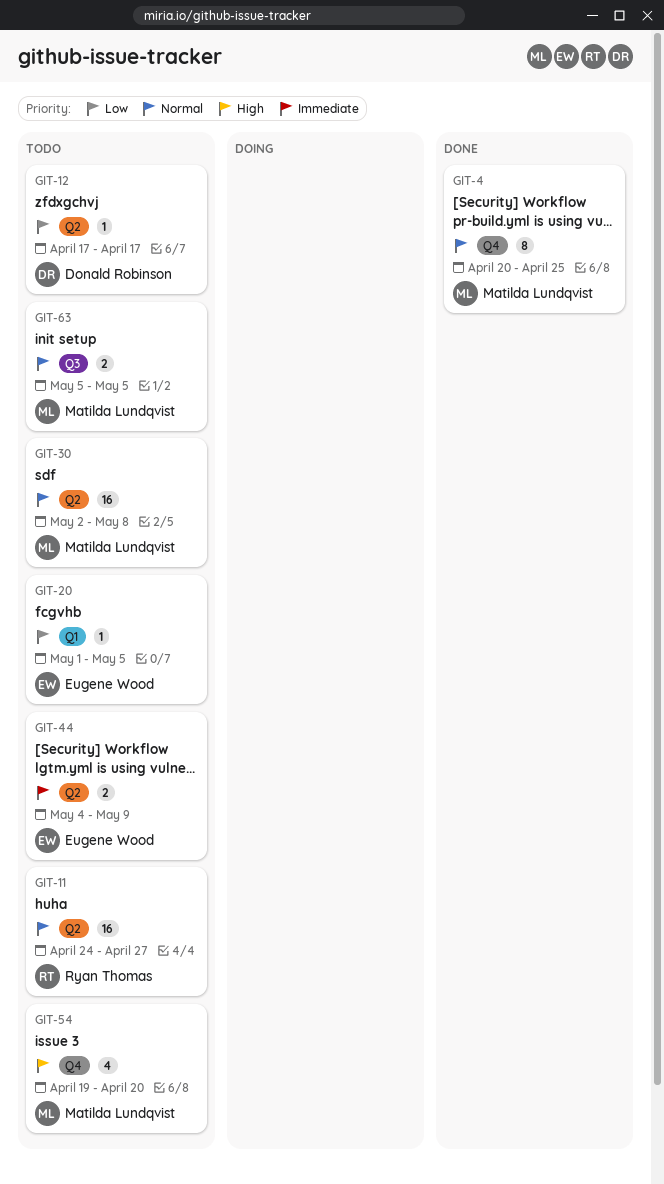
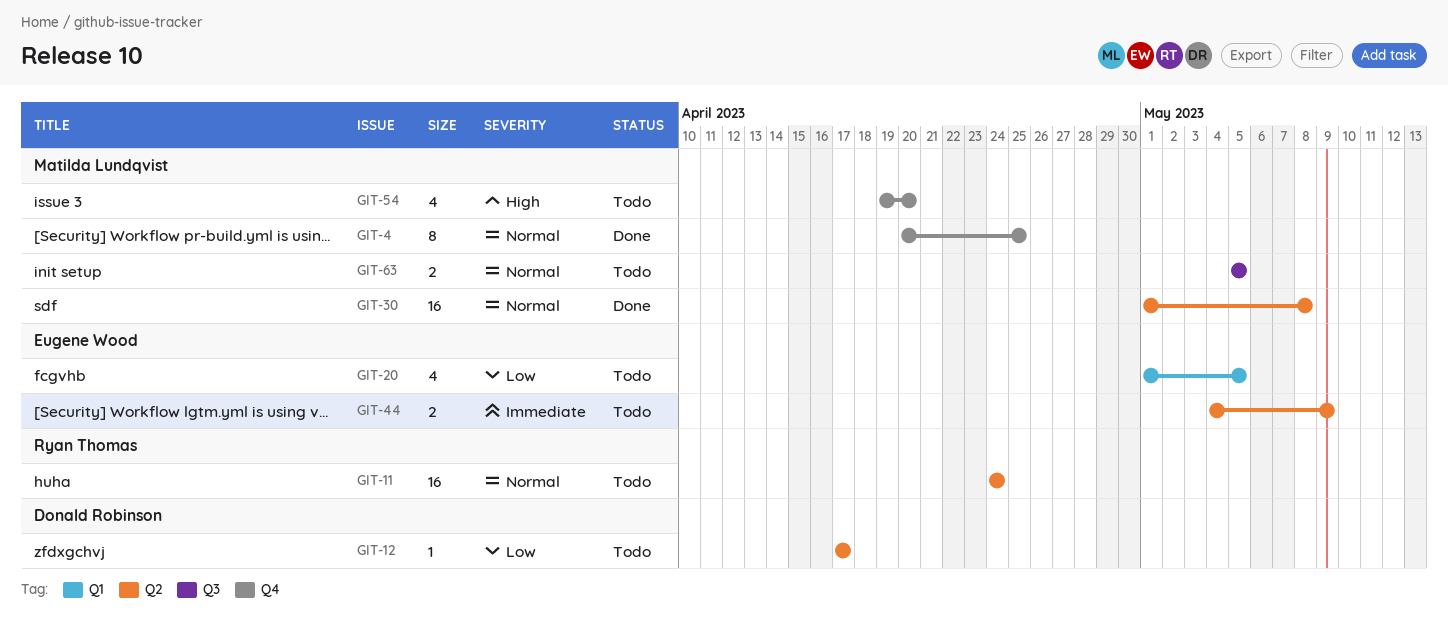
GIT-11, due: Apr 27 -> Apr 24
GIT-20, estimate: 1 -> 4
GIT-30, status: Todo -> Done
GIT-30, start: May 2 -> May 1

